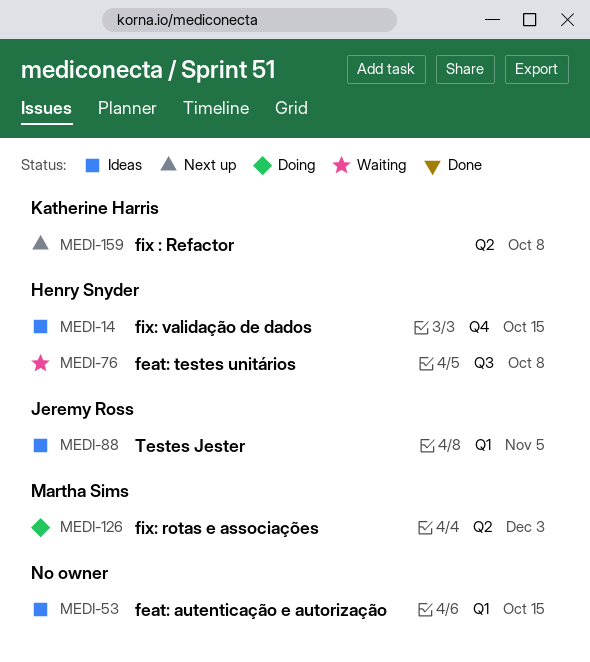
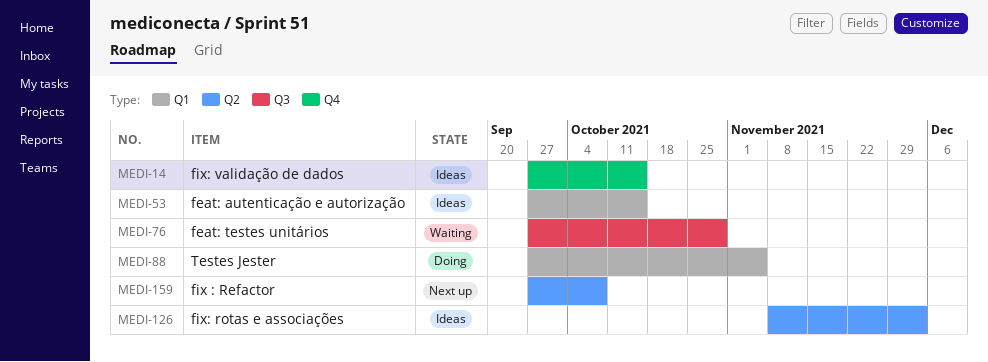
MEDI-76, due: Oct 8 -> Oct 29
MEDI-88, status: Ideas -> Doing
MEDI-126, status: Doing -> Ideas

